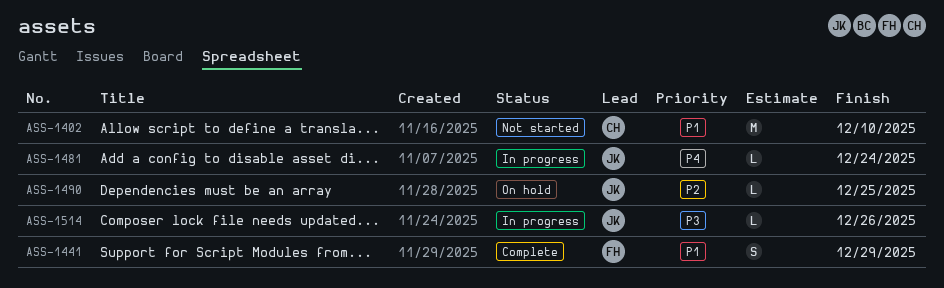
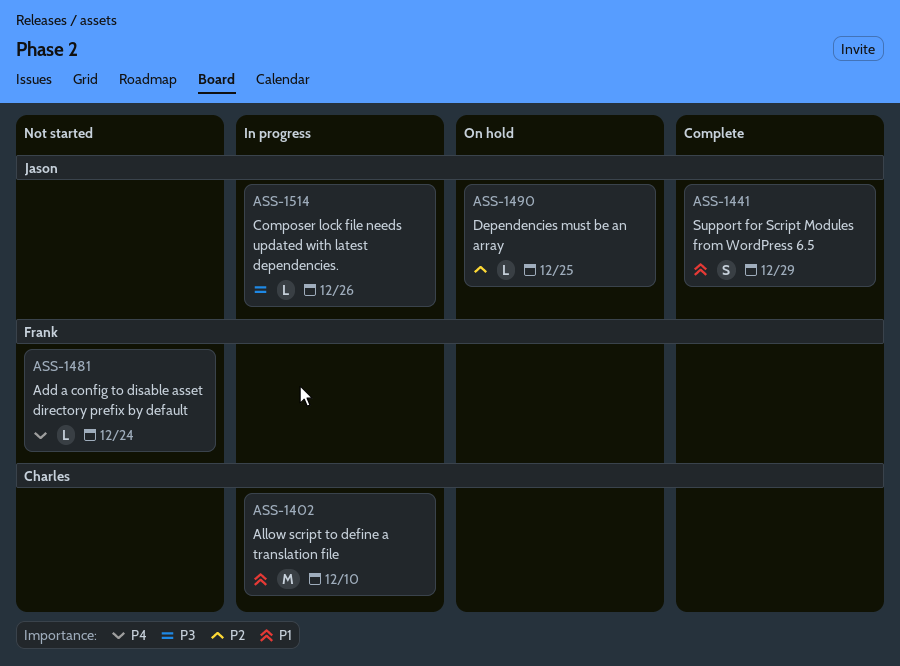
ASS-1402, status: Not started -> In progress
ASS-1441, owner: Frank -> Jason
ASS-1481, status: In progress -> Not started
ASS-1481, owner: Jason -> Frank

